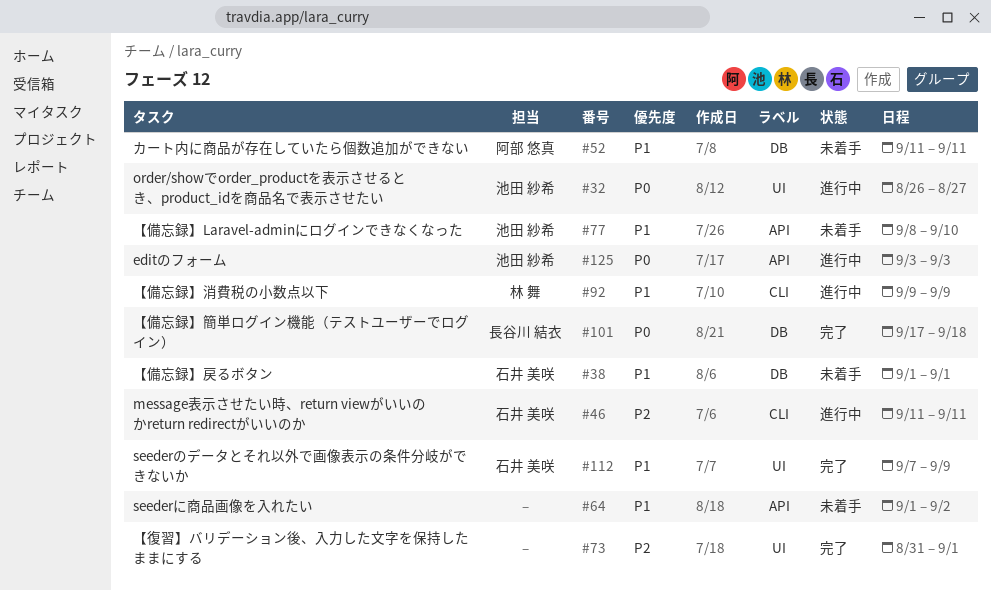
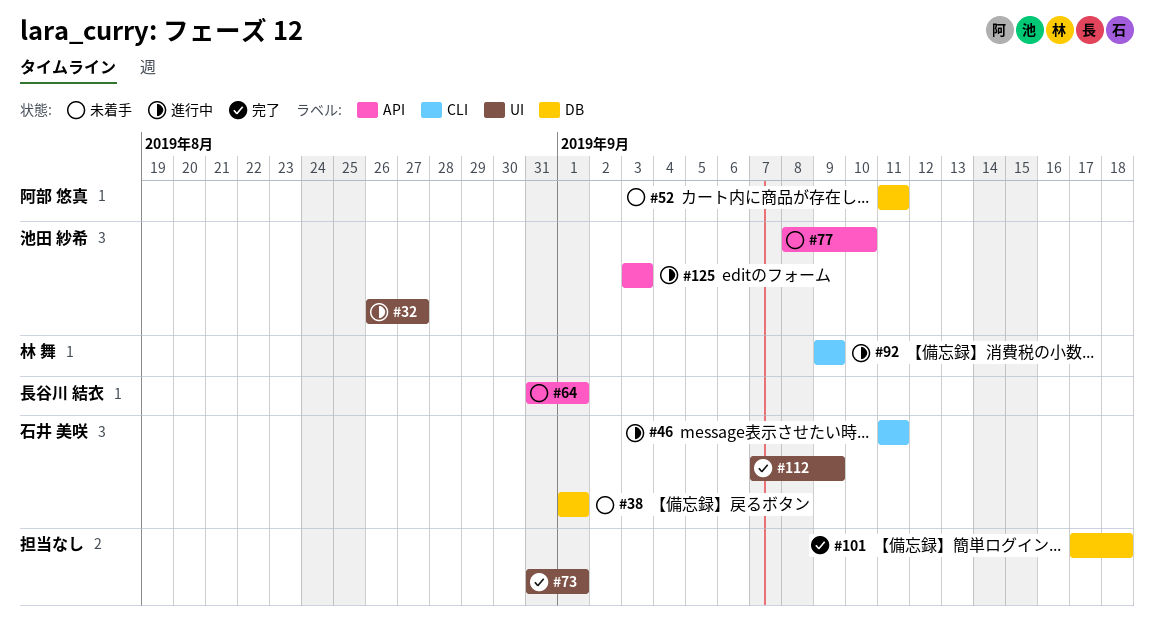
#64, owner: none -> 長谷川 結衣
#64, start: Sep 1 -> Aug 31
#64, due: Sep 2 -> Sep 1
#101, owner: 長谷川 結衣 -> none

